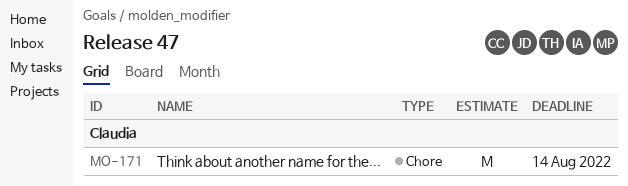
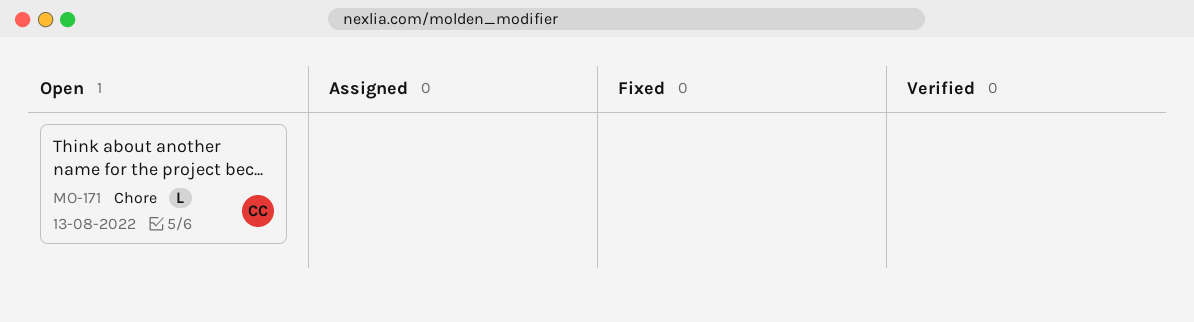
MO-171, estimate: M -> L
MO-171, due: Aug 14 -> Aug 13

